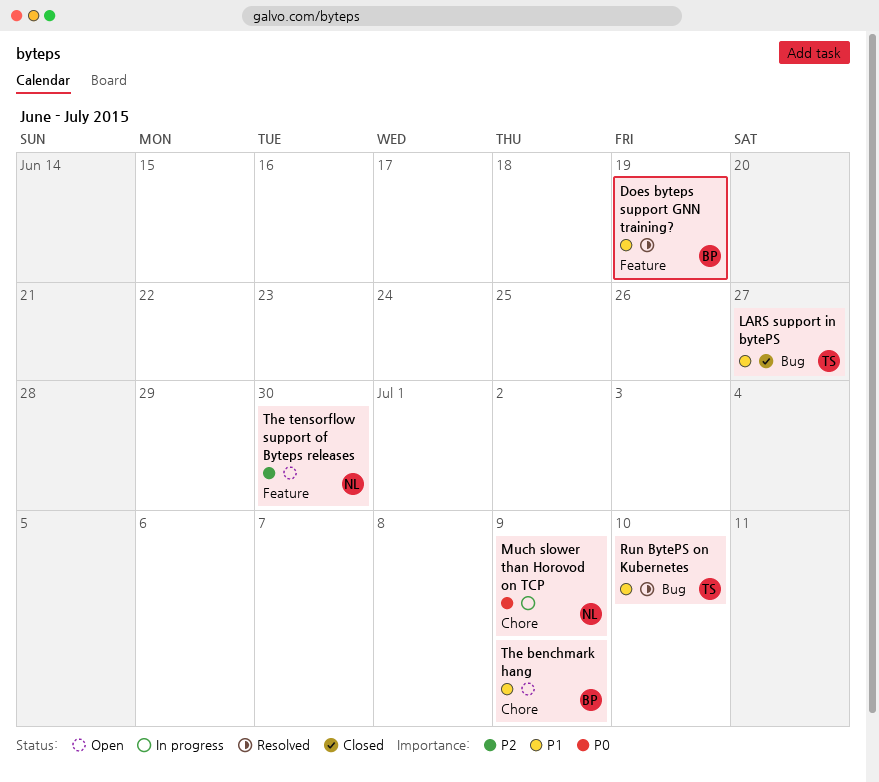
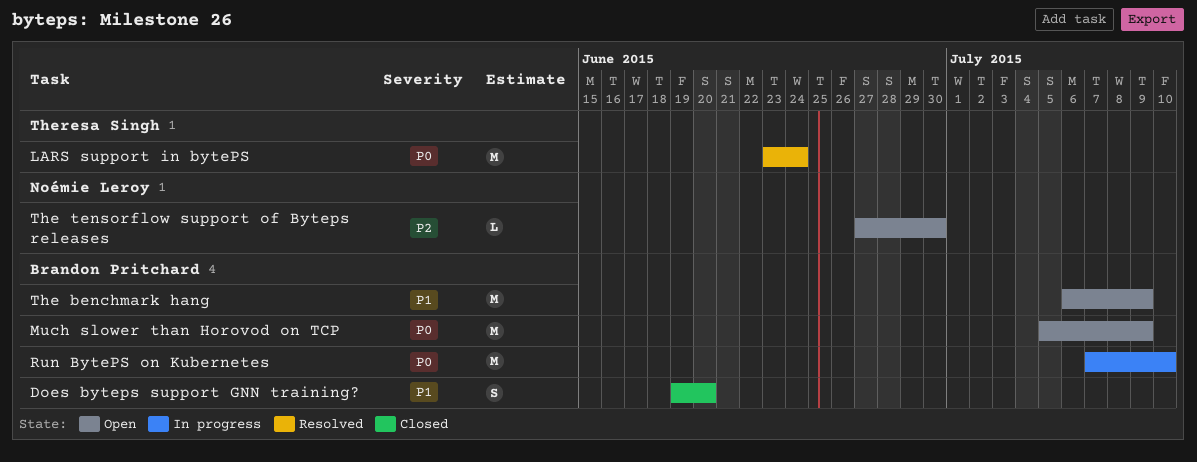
Does byteps support GNN training?, status: Resolved -> Closed
Does byteps support GNN training?, due: Jun 19 -> Jun 20
LARS support in bytePS, status: Closed -> Resolved
LARS support in bytePS, priority: P1 -> P0
LARS support in bytePS, due: Jun 27 -> Jun 24
Much slower than Horovod on TCP, status: In progress -> Open
Much slower than Horovod on TCP, owner: Noémie Leroy -> Brandon Pritchard
Run BytePS on Kubernetes, status: Resolved -> In progress
Run BytePS on Kubernetes, owner: Theresa Singh -> Brandon Pritchard
Run BytePS on Kubernetes, priority: P1 -> P0

